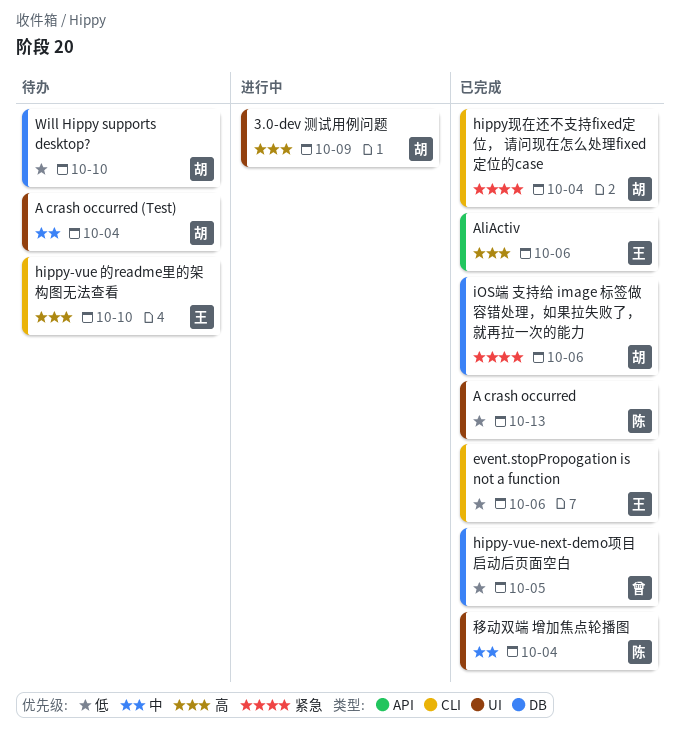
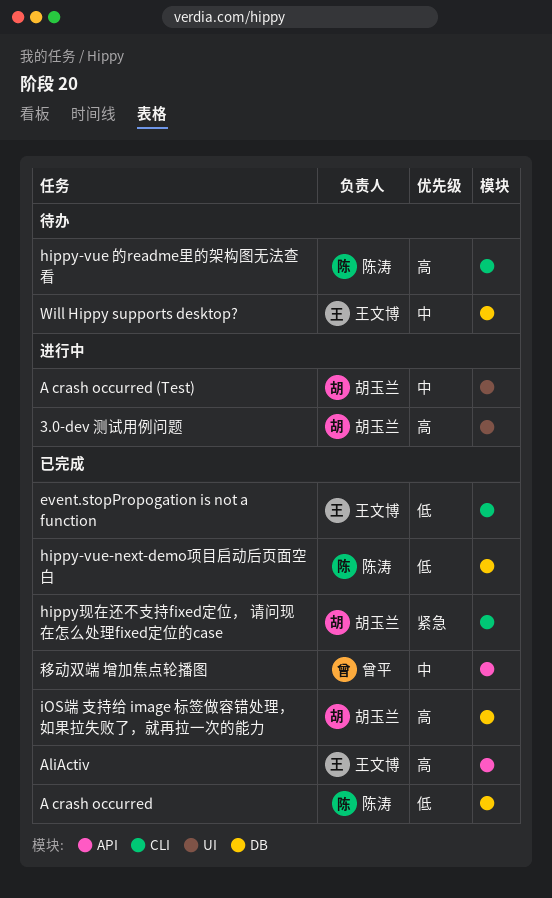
A crash occurred, label: UI -> DB
A crash occurred (Test), status: 待办 -> 进行中
hippy-vue 的readme里的架构图无法查看, owner: 王文博 -> 陈涛
hippy-vue-next-demo项目启动后页面空白, owner: 曾平 -> 陈涛
iOS端 支持给 image 标签做容错处理，如果拉失败了，就再拉一次的能力, priority: 紧急 -> 高
Will Hippy supports desktop?, owner: 胡玉兰 -> 王文博
Will Hippy supports desktop?, priority: 低 -> 中
移动双端 增加焦点轮播图, owner: 陈涛 -> 曾平
移动双端 增加焦点轮播图, label: UI -> API

